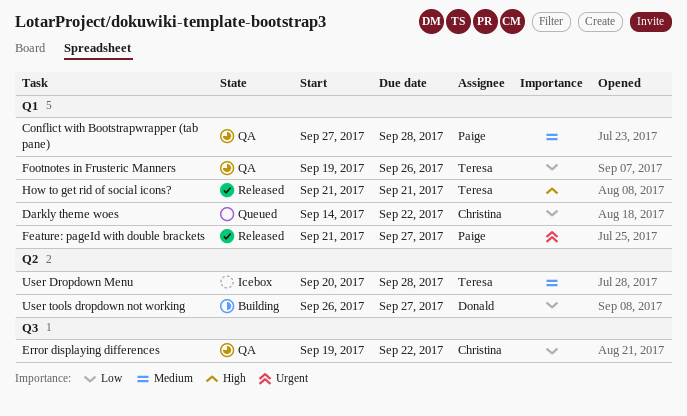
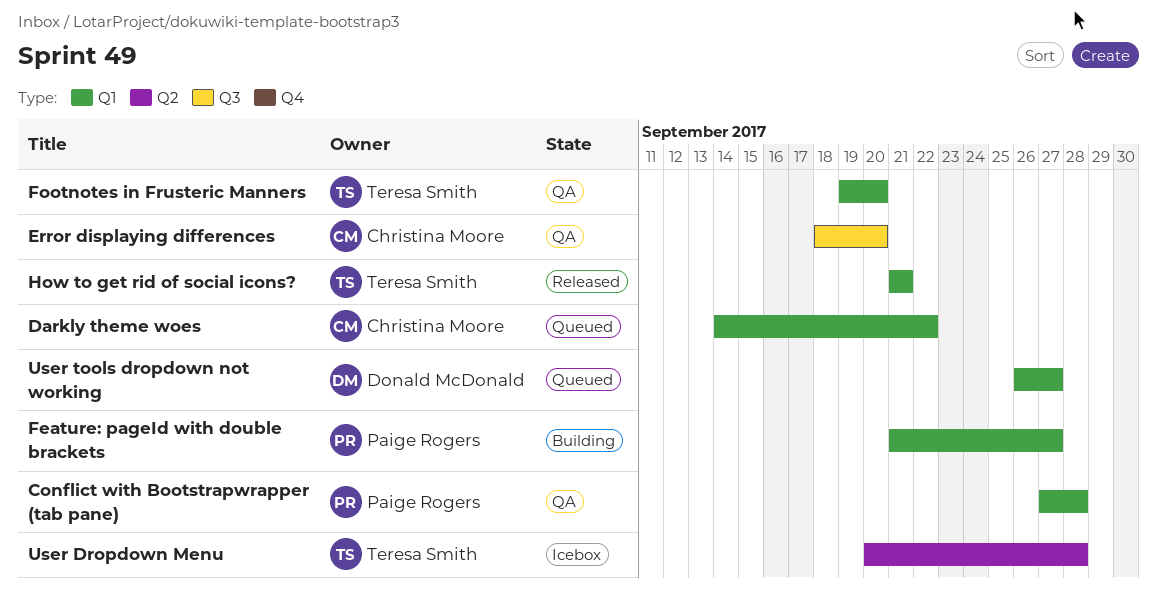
Error displaying differences, start: Sep 19 -> Sep 18
Error displaying differences, due: Sep 22 -> Sep 20
Feature: pageId with double brackets, status: Released -> Building
Footnotes in Frusteric Manners, due: Sep 26 -> Sep 20
User tools dropdown not working, status: Building -> Queued
User tools dropdown not working, label: Q2 -> Q1

